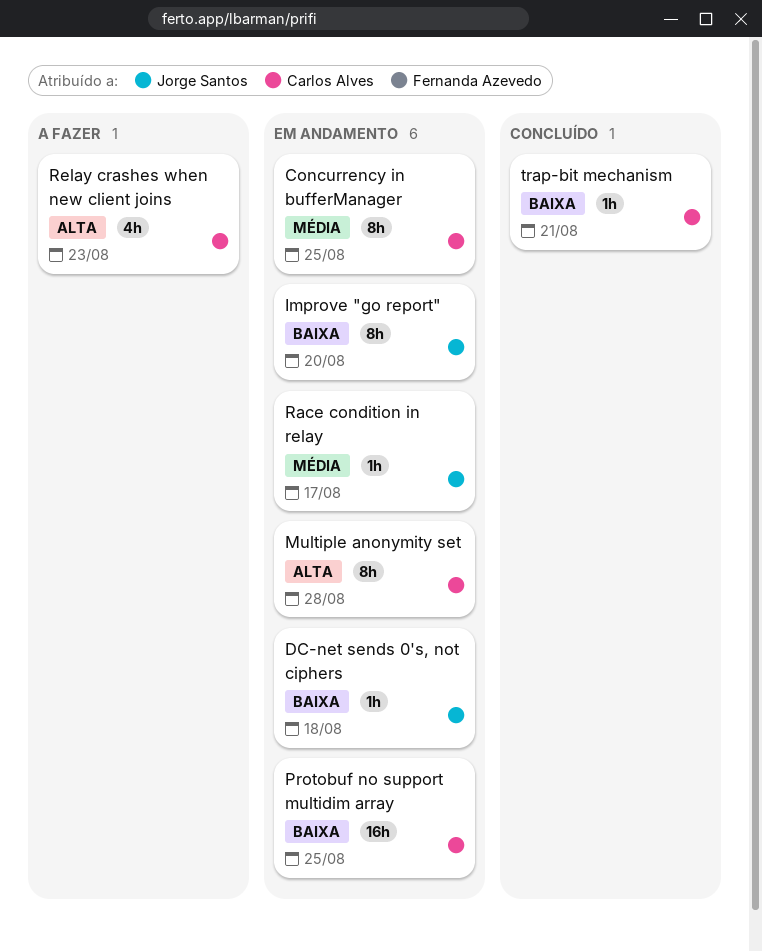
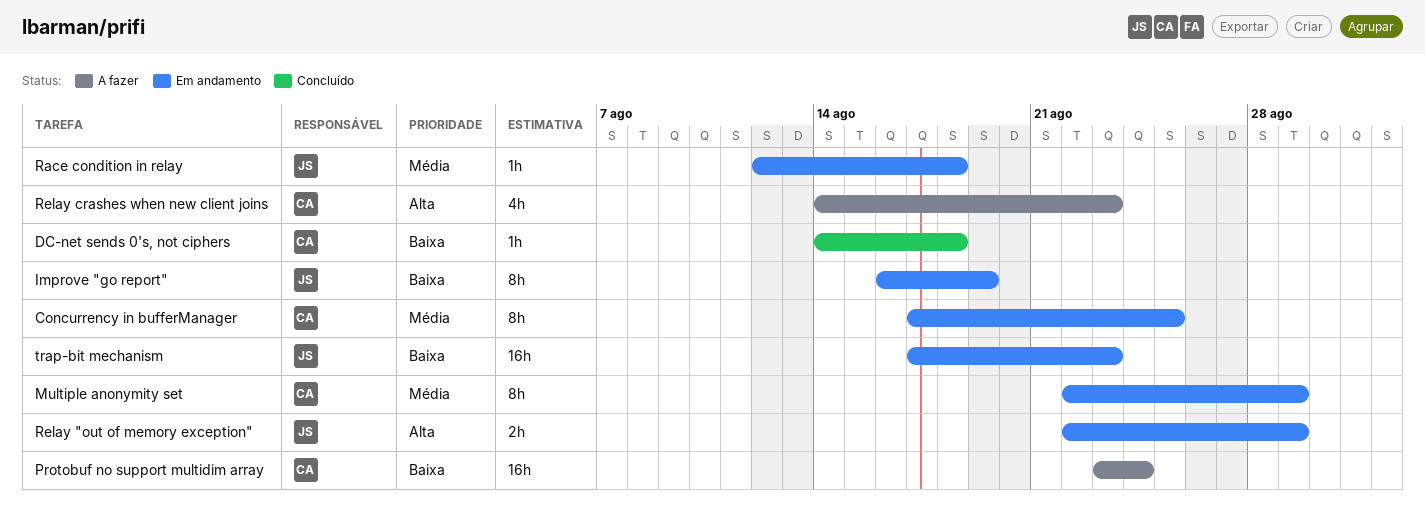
DC-net sends 0's, not ciphers, status: Em andamento -> Concluído
DC-net sends 0's, not ciphers, owner: Jorge Santos -> Carlos Alves
Improve "go report", due: Aug 20 -> Aug 19
Multiple anonymity set, priority: Alta -> Média
Multiple anonymity set, due: Aug 28 -> Aug 29
Protobuf no support multidim array, status: Em andamento -> A fazer
Protobuf no support multidim array, due: Aug 25 -> Aug 24
Race condition in relay, due: Aug 17 -> Aug 18
Relay "out of memory exception": none -> present
trap-bit mechanism, status: Concluído -> Em andamento
trap-bit mechanism, owner: Carlos Alves -> Jorge Santos
trap-bit mechanism, estimate: 1h -> 16h
trap-bit mechanism, due: Aug 21 -> Aug 23

